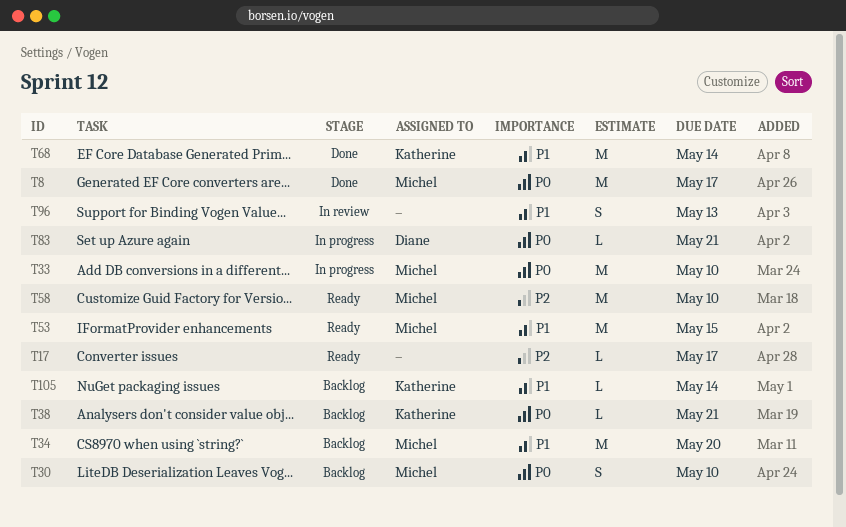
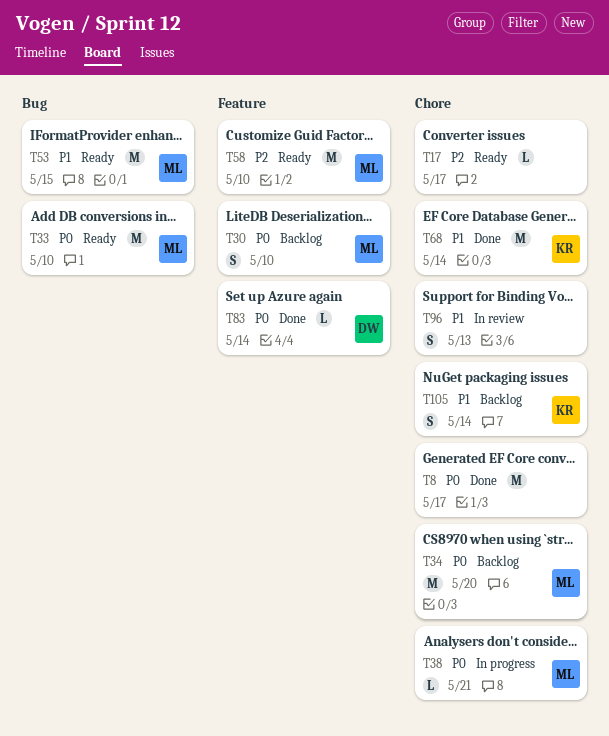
T8, owner: Michel -> none
T33, status: In progress -> Ready
T34, priority: P1 -> P0
T38, status: Backlog -> In progress
T38, owner: Katherine -> Michel
T83, status: In progress -> Done
T83, due: May 21 -> May 14
T105, estimate: L -> S

